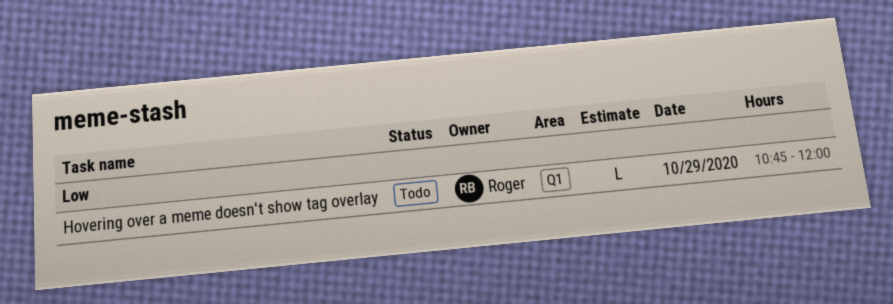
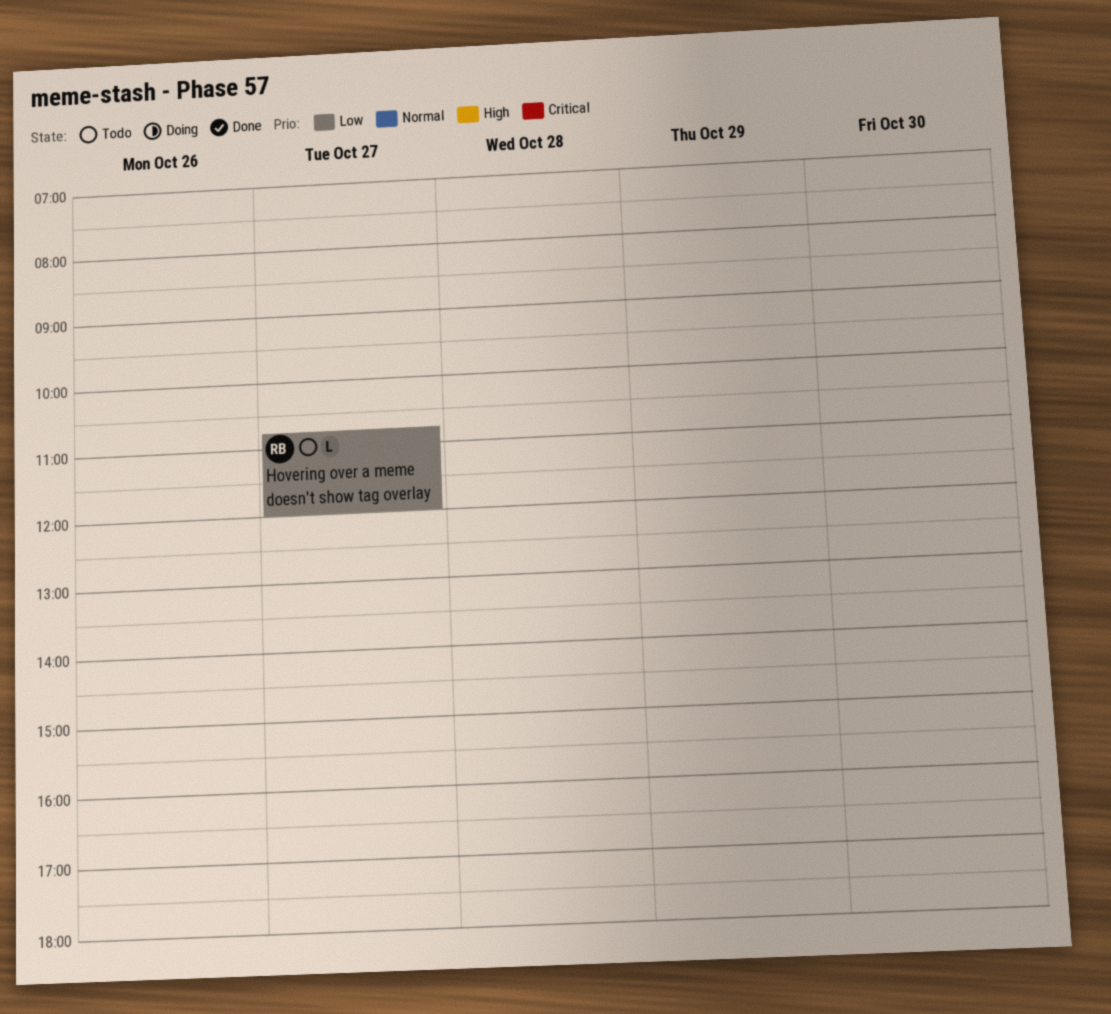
Hovering over a meme doesn't show tag overlay, day: Oct 29 -> Oct 27

